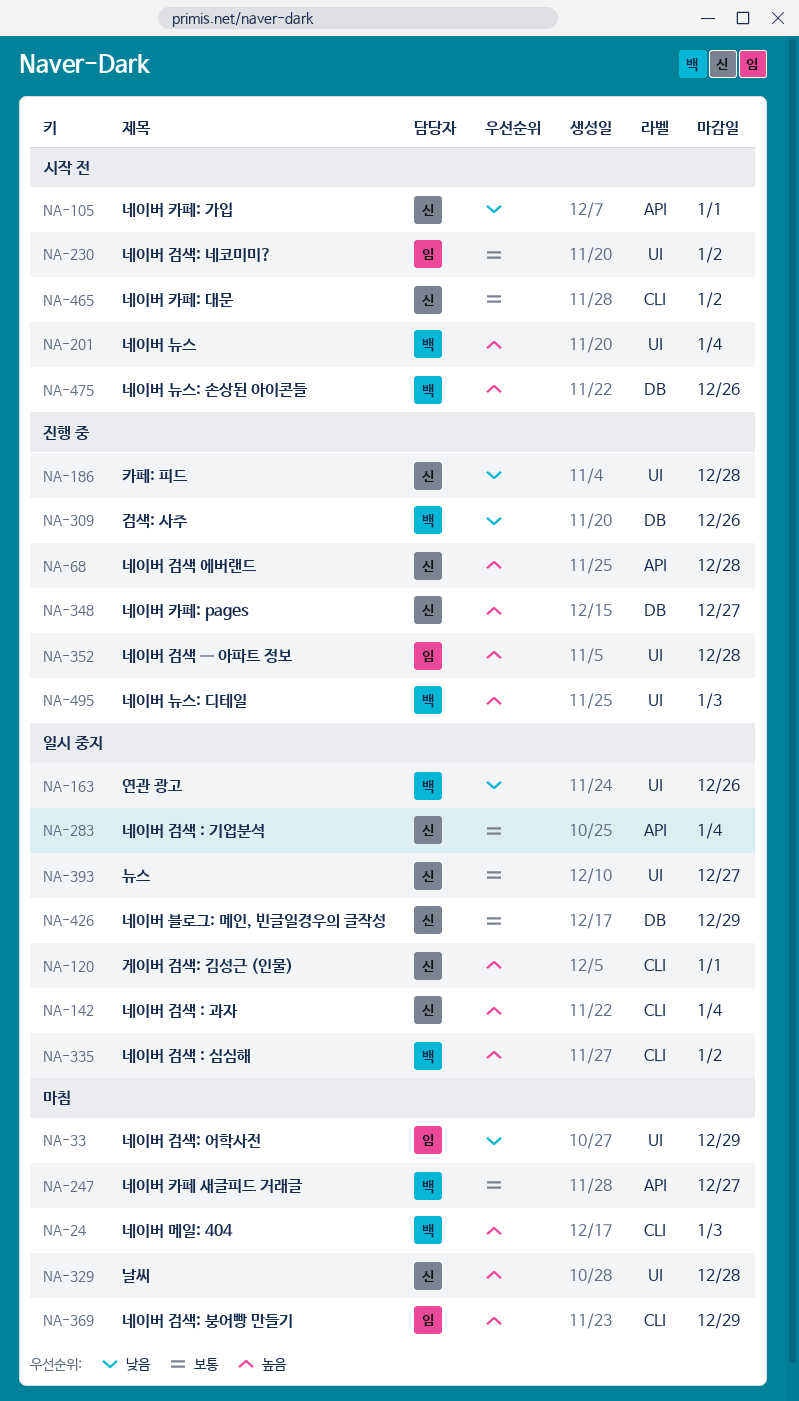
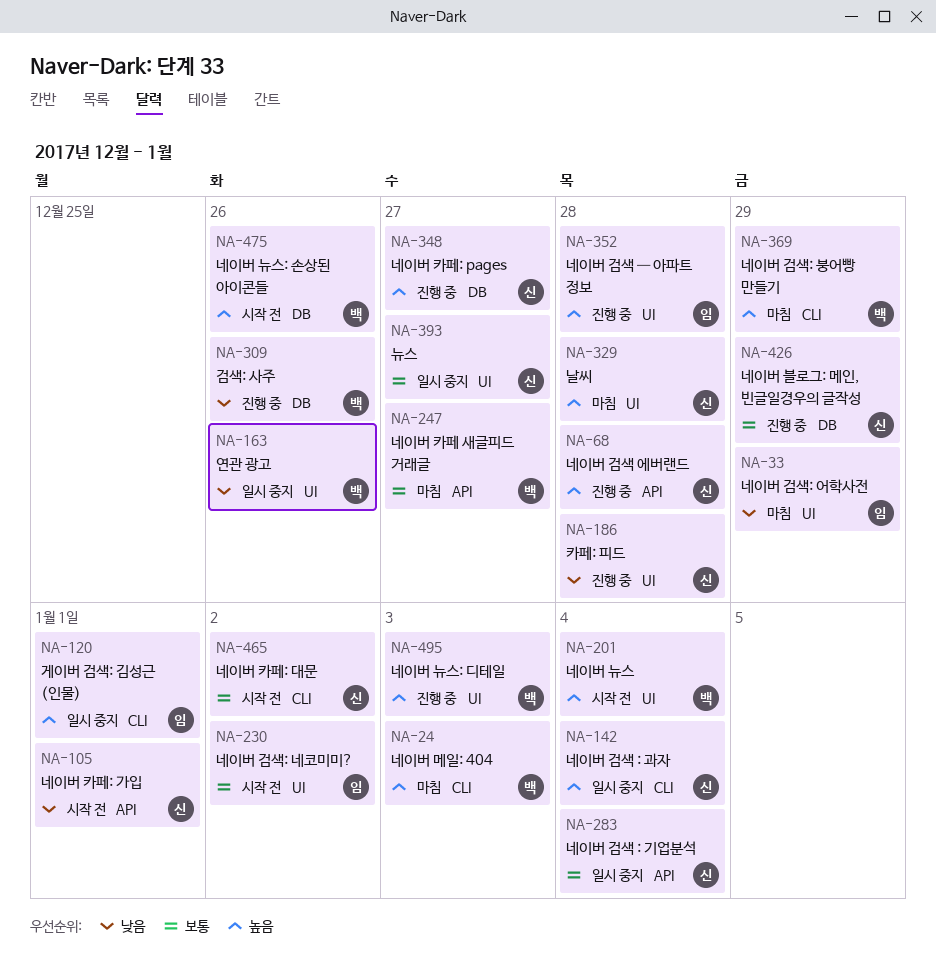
NA-120, owner: 신 -> 임
NA-335: present -> none
NA-369, owner: 임 -> 백
NA-426, status: 일시 중지 -> 진행 중

